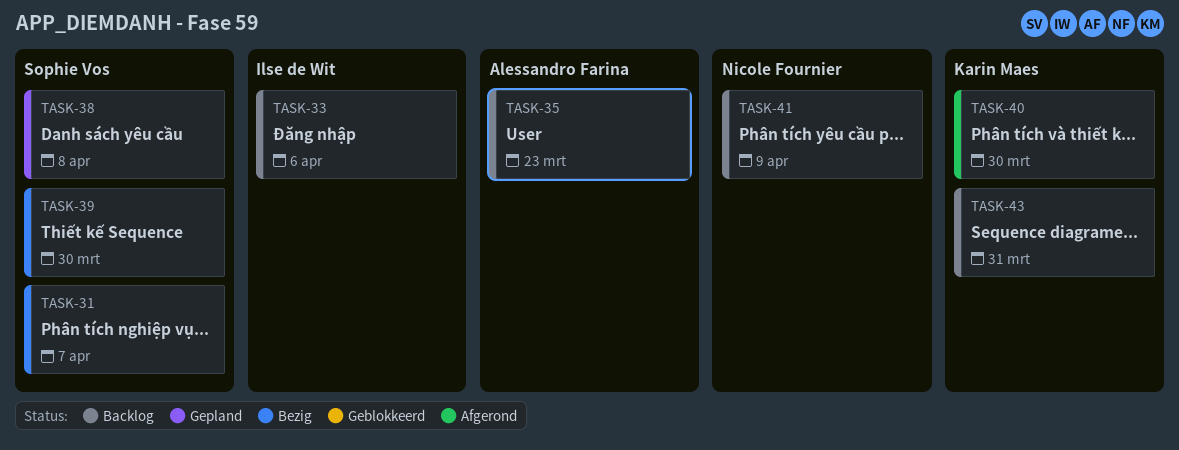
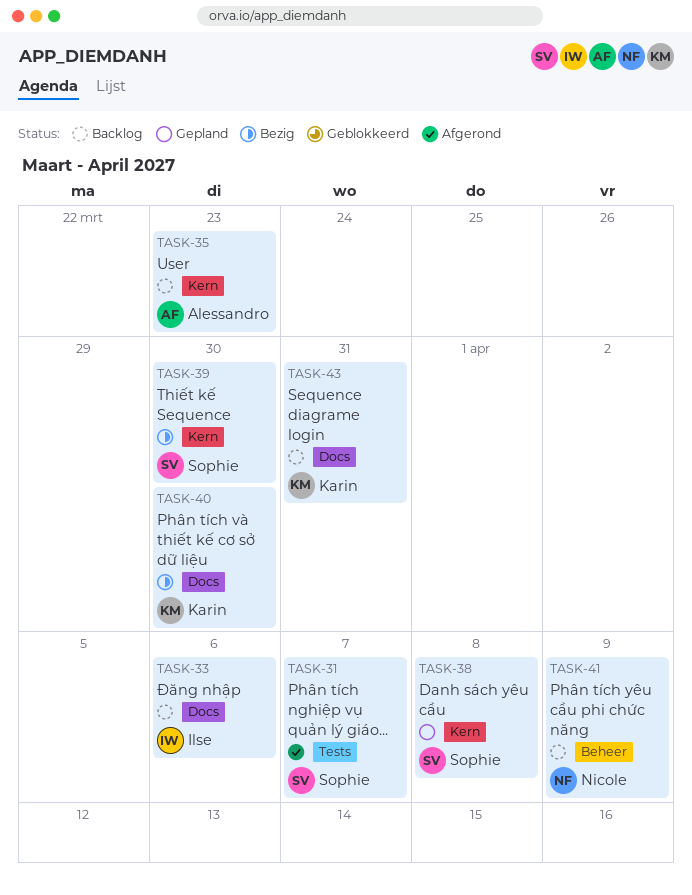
TASK-31, status: Bezig -> Afgerond
TASK-40, status: Afgerond -> Bezig

